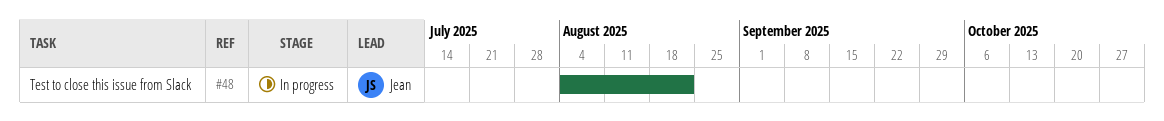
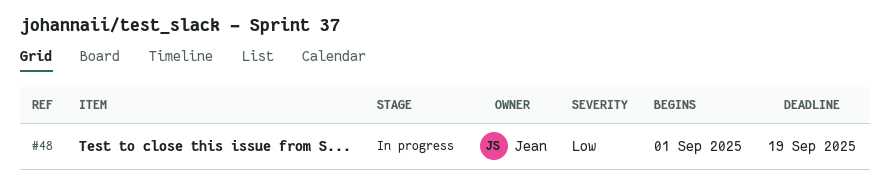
#48, start: Aug 4 -> Sep 1
#48, due: Aug 22 -> Sep 19

